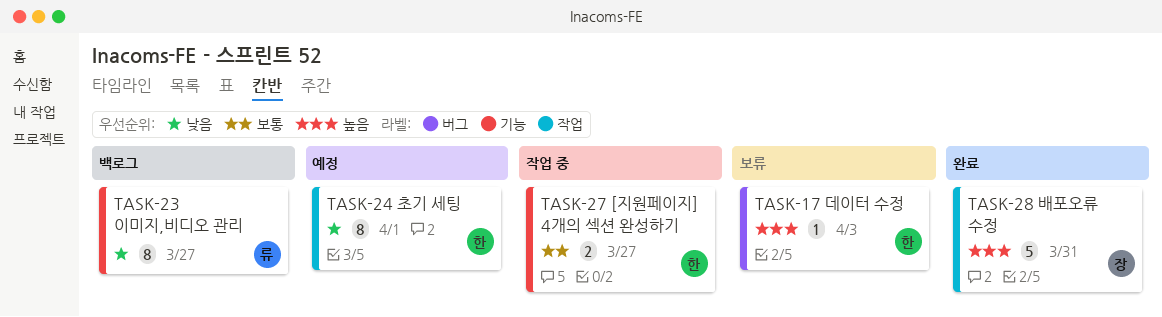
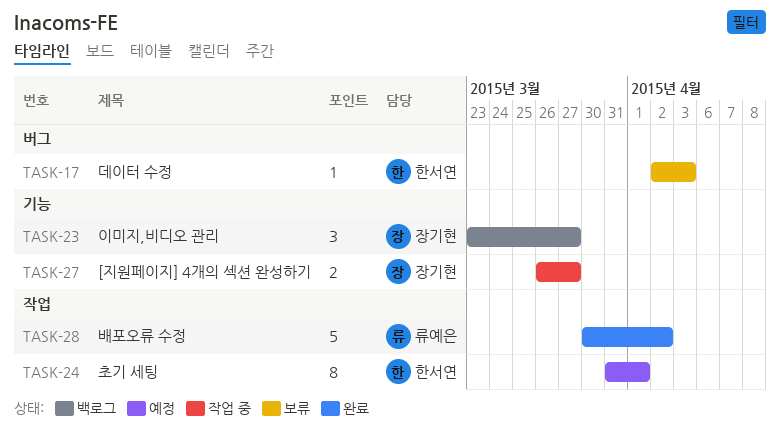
TASK-23, owner: 류예은 -> 장기현
TASK-23, estimate: 8 -> 3
TASK-27, owner: 한서연 -> 장기현
TASK-28, owner: 장기현 -> 류예은
TASK-28, due: Mar 31 -> Apr 2

